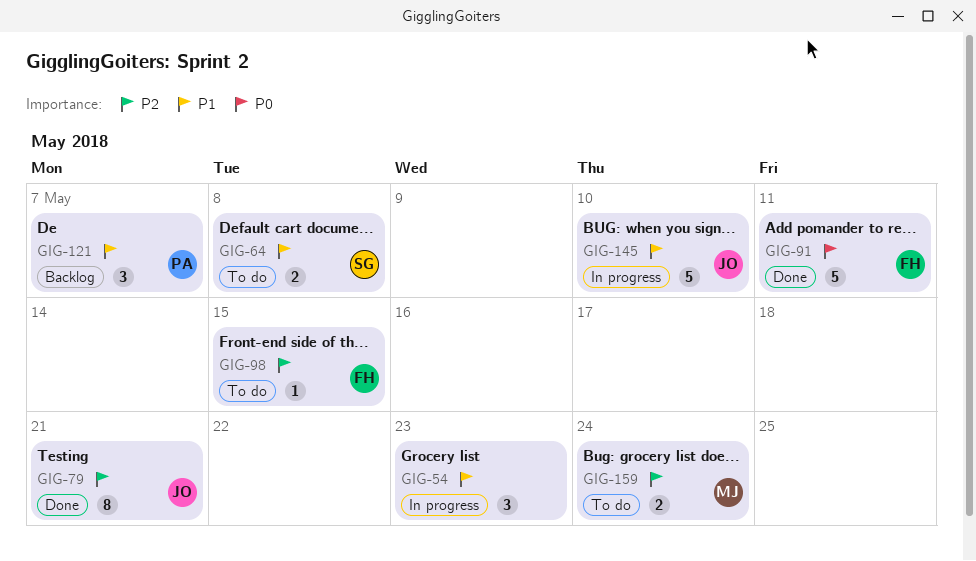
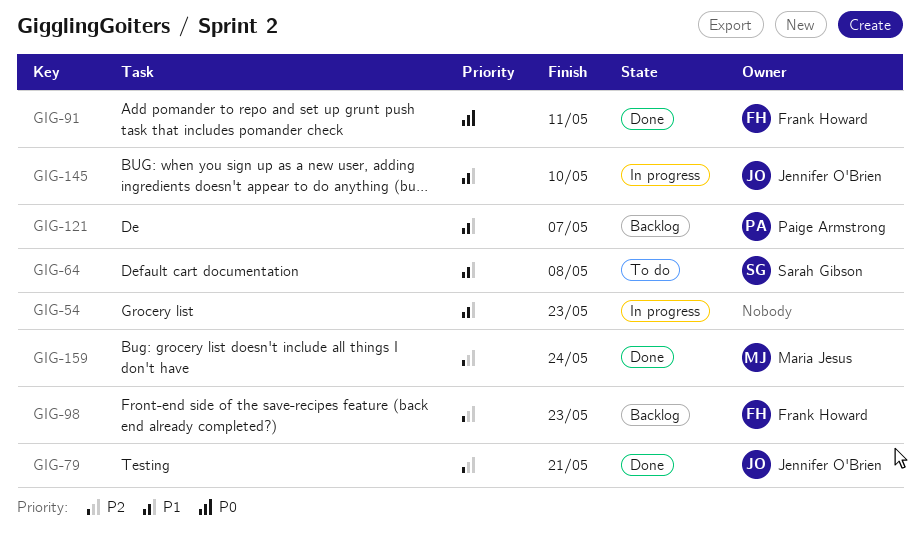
GIG-98, status: To do -> Backlog
GIG-98, due: May 15 -> May 23
GIG-159, status: To do -> Done

